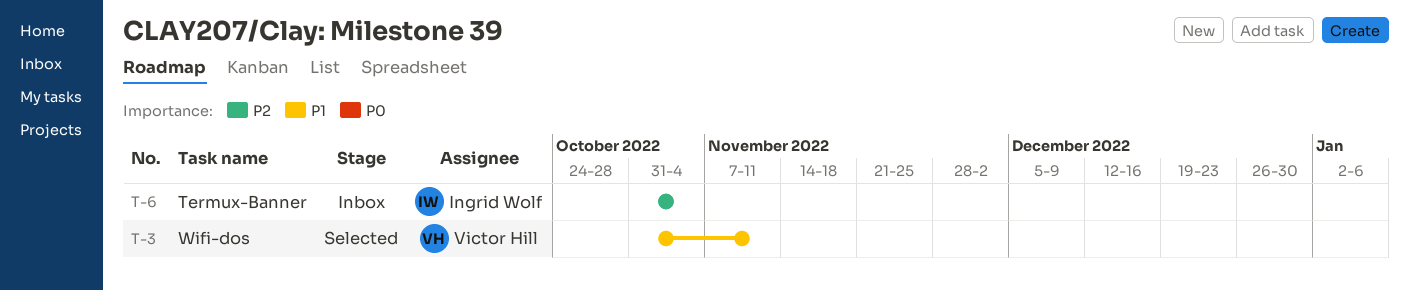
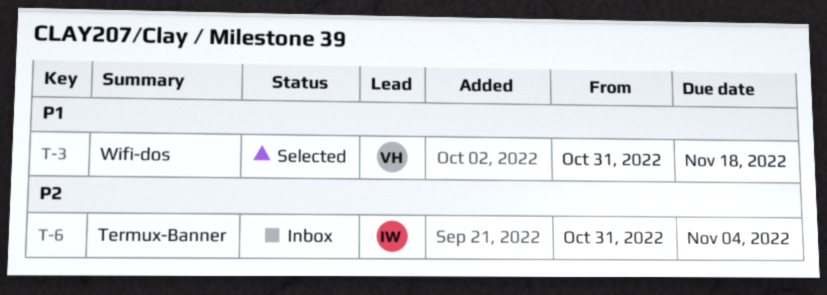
T-3, due: Nov 11 -> Nov 18

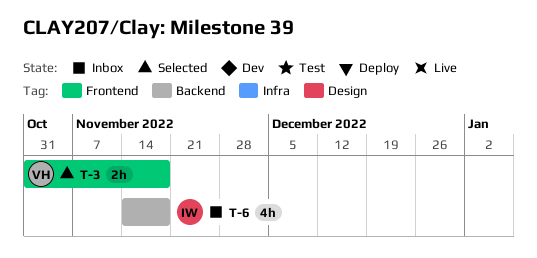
T-6, start: Oct 31 -> Nov 14
T-6, due: Nov 4 -> Nov 18

